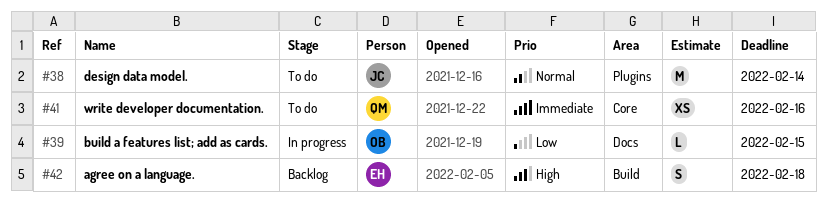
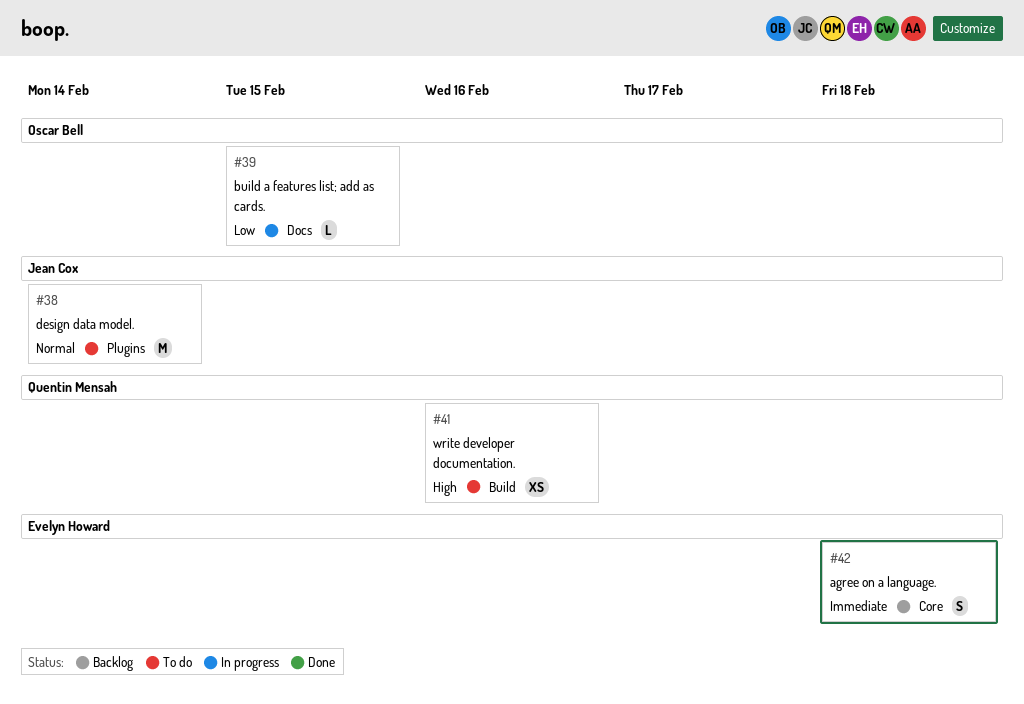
#41, priority: Immediate -> High
#41, label: Core -> Build
#42, priority: High -> Immediate
#42, label: Build -> Core

